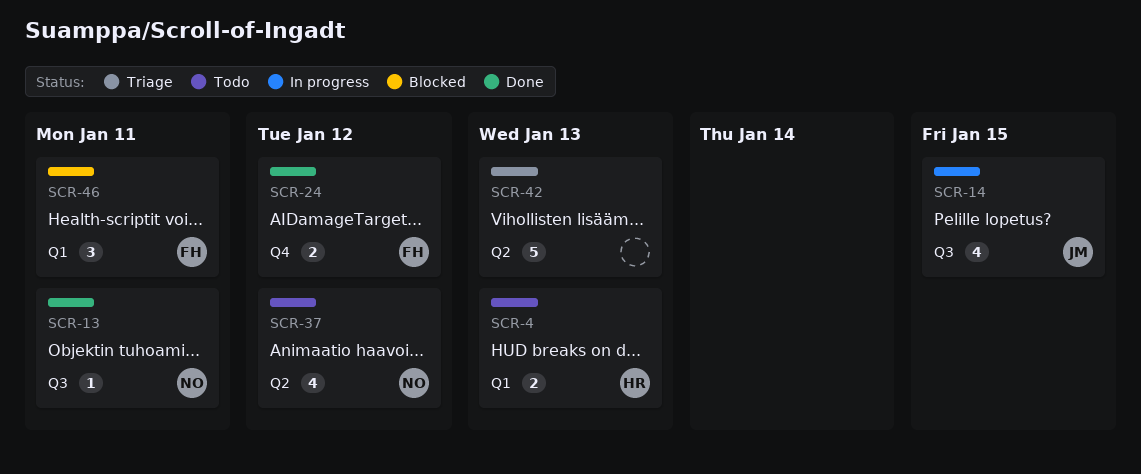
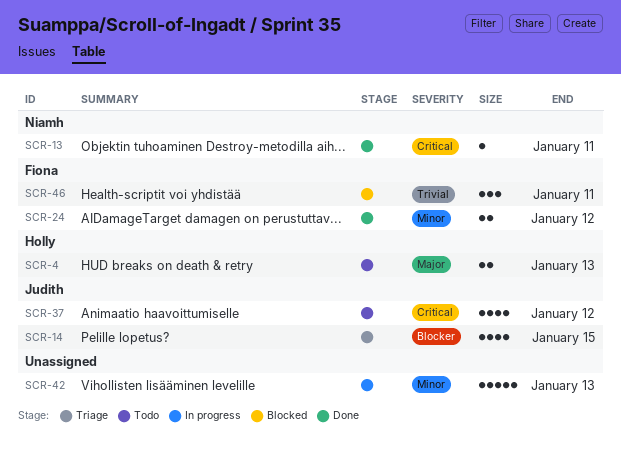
SCR-14, status: In progress -> Triage
SCR-37, owner: Niamh -> Judith
SCR-42, status: Triage -> In progress

